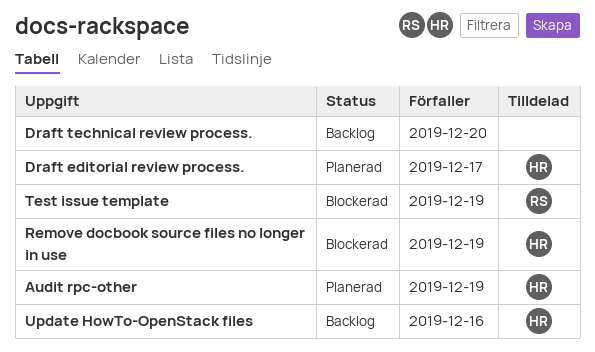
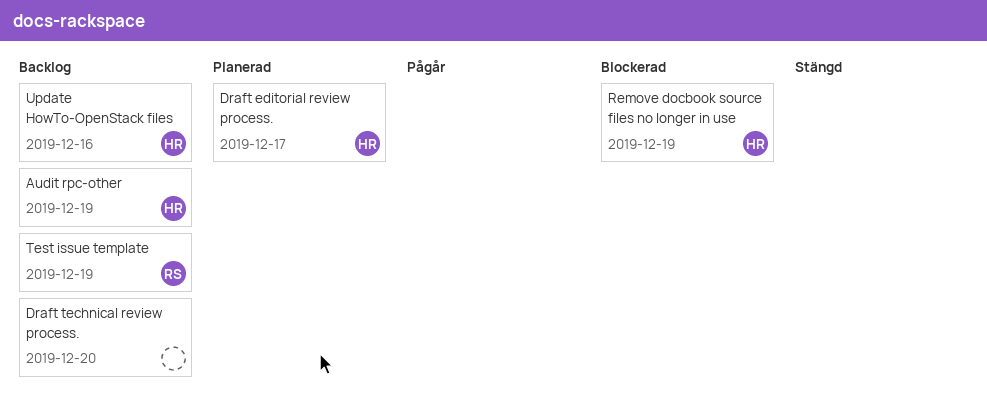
Audit rpc-other, status: Planerad -> Backlog
Test issue template, status: Blockerad -> Backlog

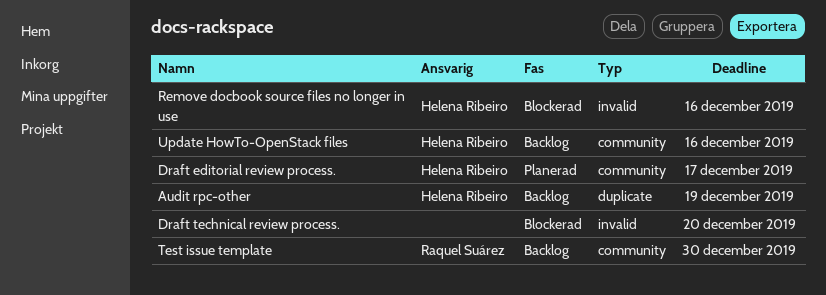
Draft technical review process., status: Backlog -> Blockerad
Remove docbook source files no longer in use, due: Dec 19 -> Dec 16
Test issue template, due: Dec 19 -> Dec 30

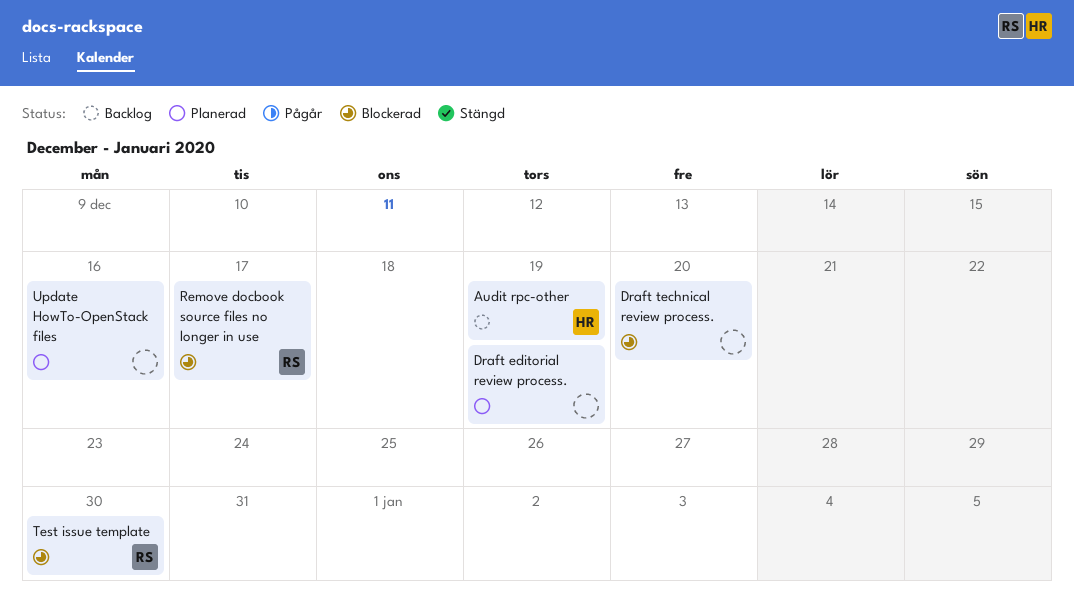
Draft editorial review process., owner: Helena Ribeiro -> none
Draft editorial review process., due: Dec 17 -> Dec 19
Remove docbook source files no longer in use, owner: Helena Ribeiro -> Raquel Suárez
Remove docbook source files no longer in use, due: Dec 16 -> Dec 17
Test issue template, status: Backlog -> Blockerad
Update HowTo-OpenStack files, status: Backlog -> Planerad
Update HowTo-OpenStack files, owner: Helena Ribeiro -> none

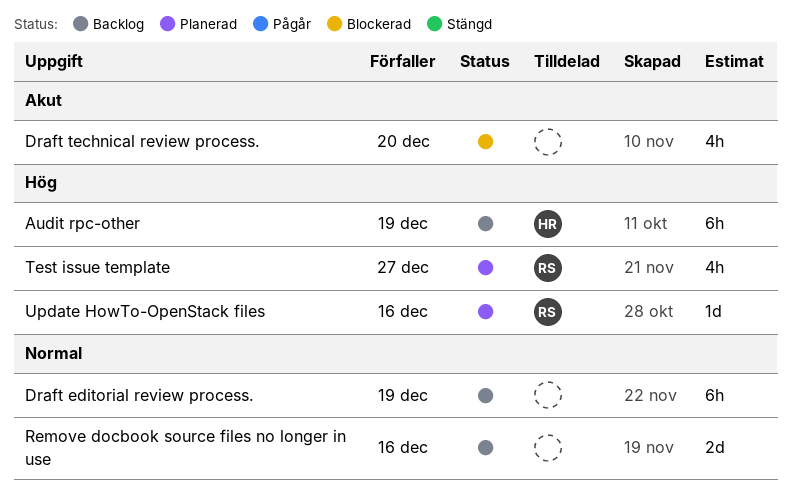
Draft editorial review process., status: Planerad -> Backlog
Remove docbook source files no longer in use, status: Blockerad -> Backlog
Remove docbook source files no longer in use, owner: RS -> none
Remove docbook source files no longer in use, due: Dec 17 -> Dec 16
Test issue template, status: Blockerad -> Planerad
Test issue template, due: Dec 30 -> Dec 27
Update HowTo-OpenStack files, owner: none -> RS

